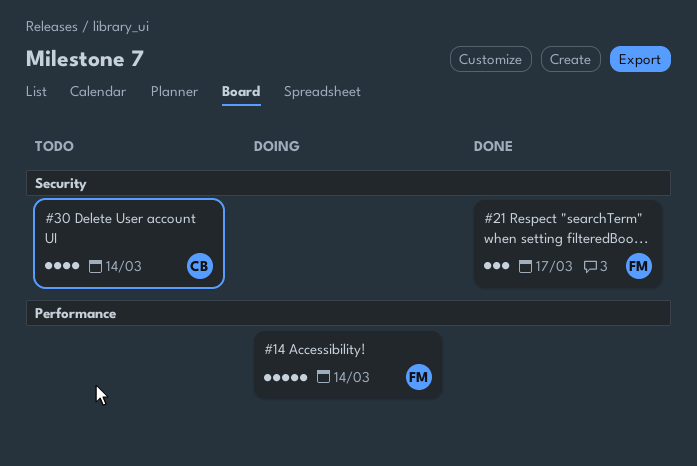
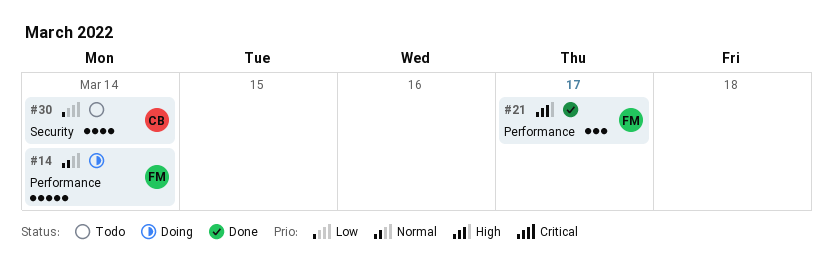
#21, label: Security -> Performance

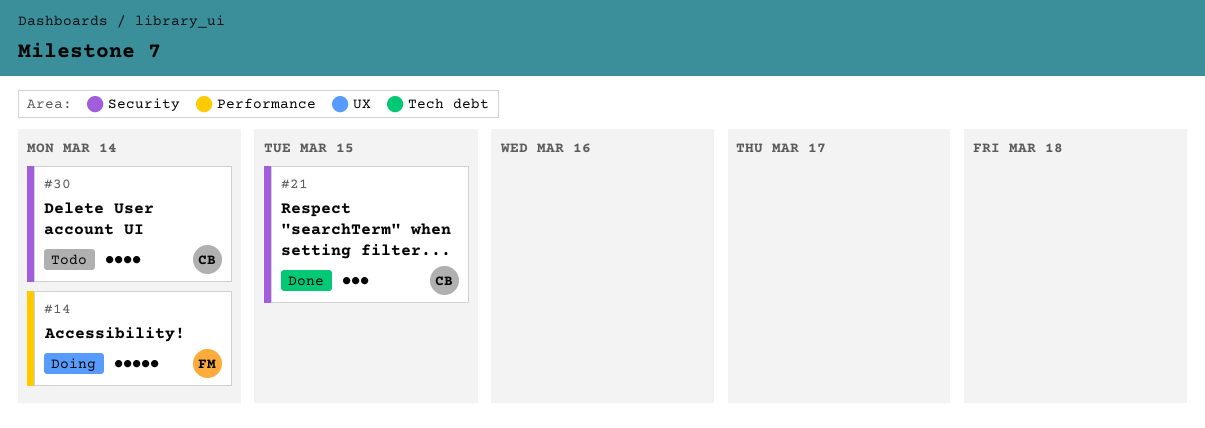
#21, owner: FM -> CB
#21, label: Performance -> Security
#21, due: Mar 17 -> Mar 15

